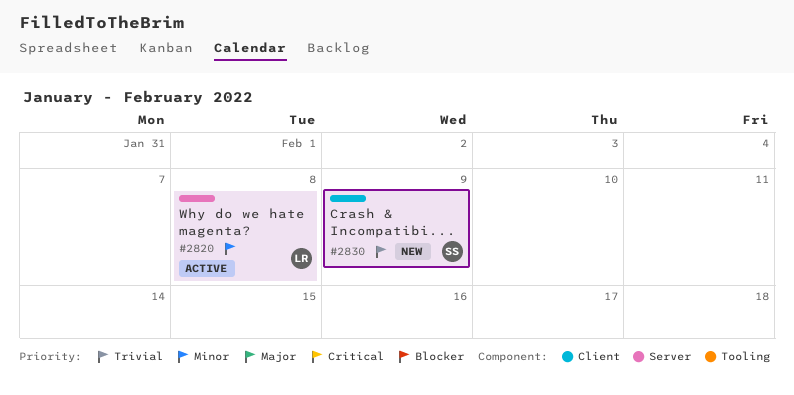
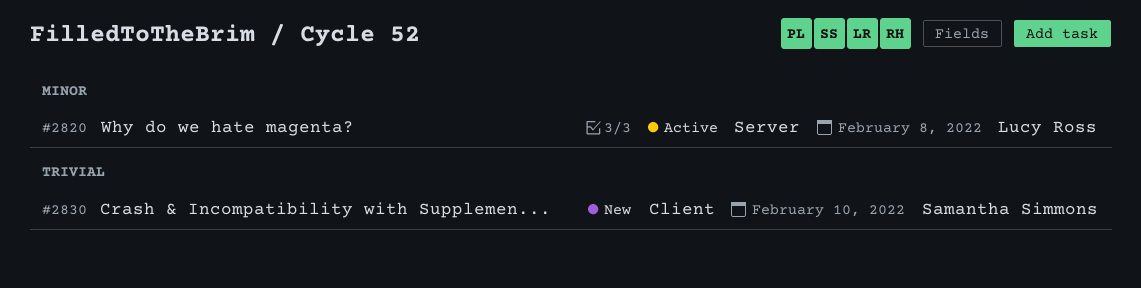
#2830, due: Feb 9 -> Feb 10

